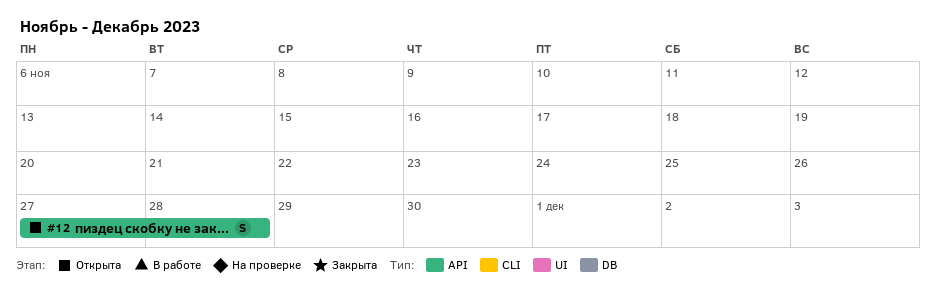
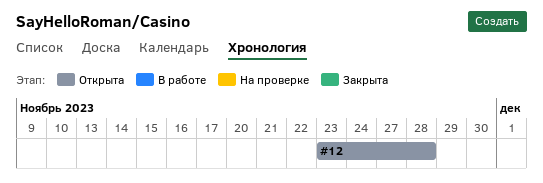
#12, start: Nov 27 -> Nov 23

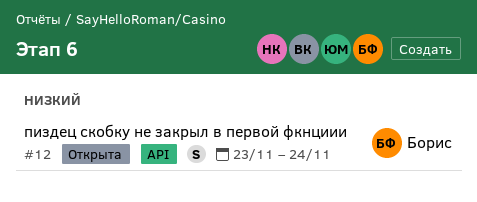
#12, due: Nov 28 -> Nov 24

